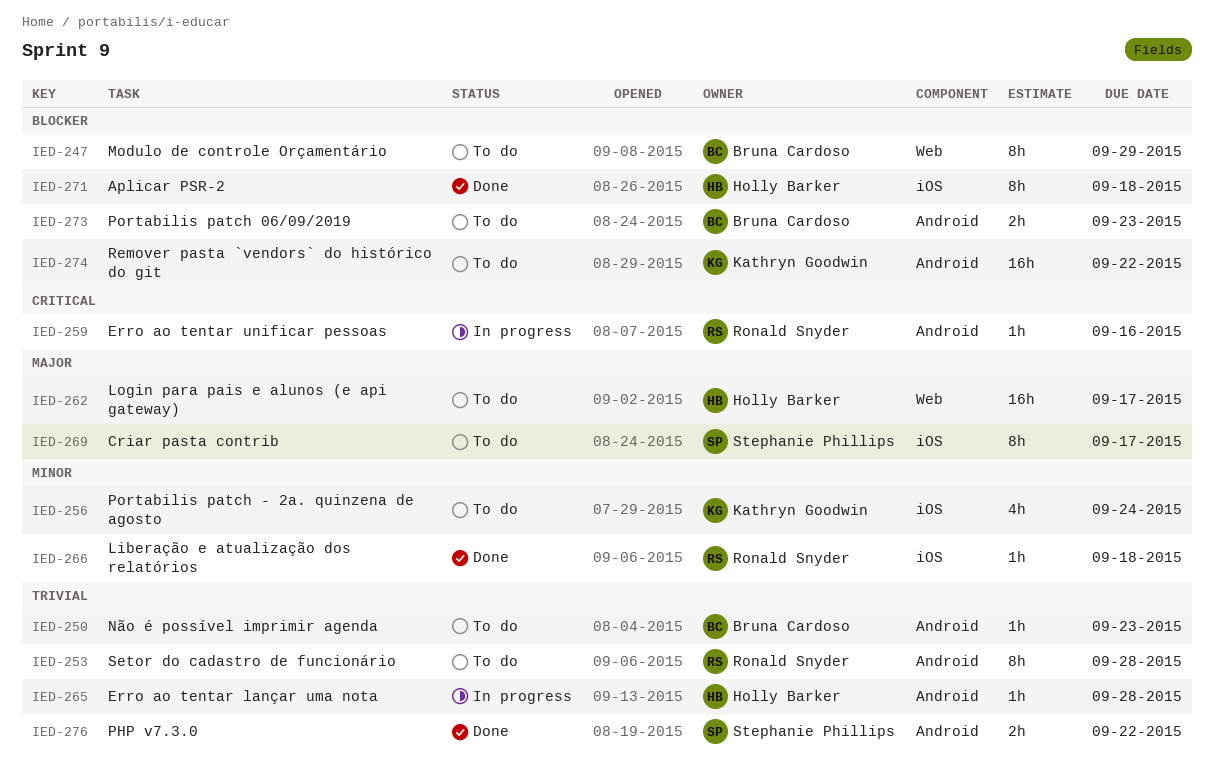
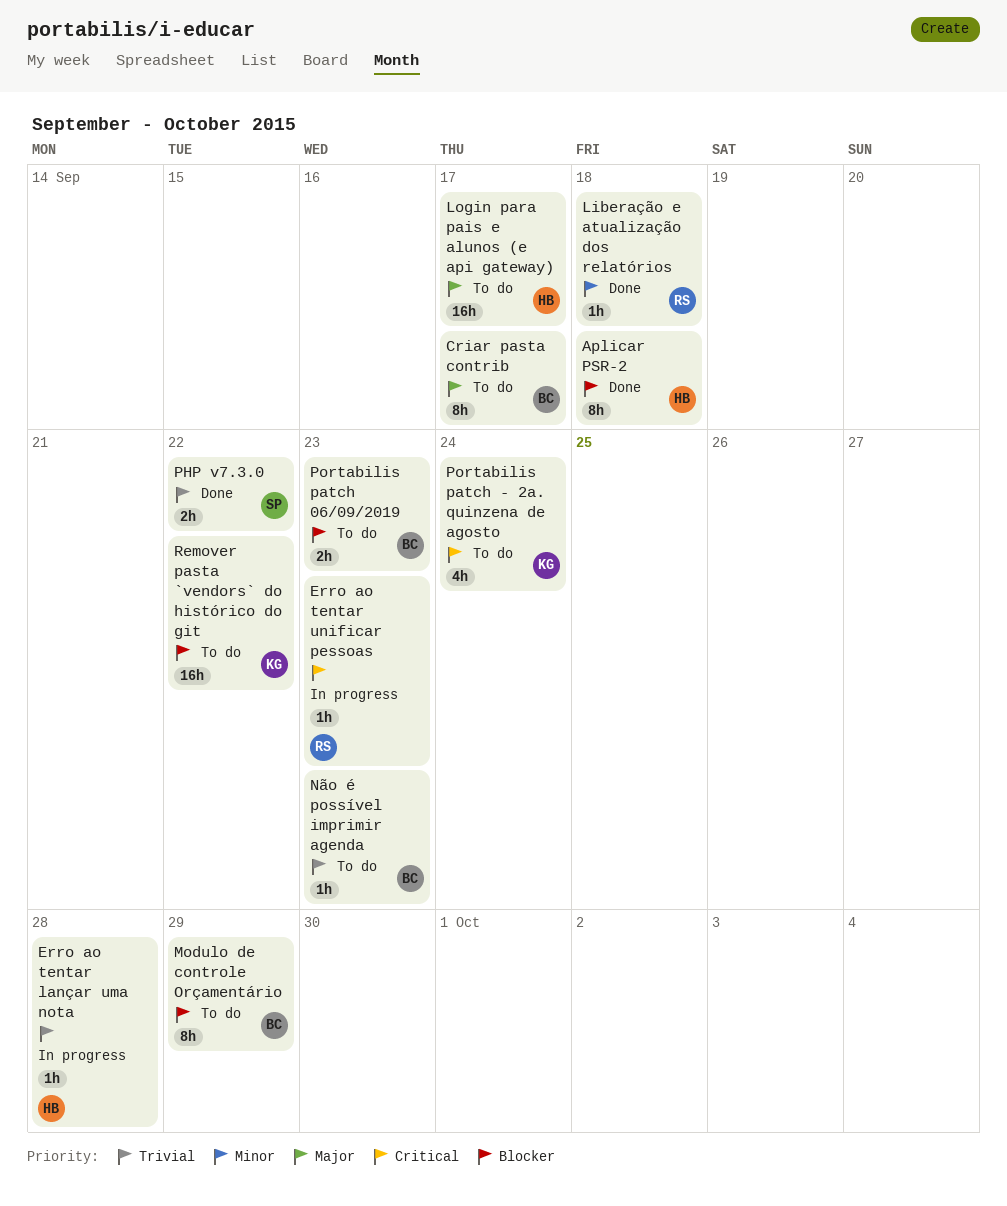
Criar pasta contrib, owner: Stephanie Phillips -> Bruna Cardoso
Erro ao tentar unificar pessoas, due: Sep 16 -> Sep 23
Portabilis patch - 2a. quinzena de agosto, priority: Minor -> Critical
Setor do cadastro de funcionário: present -> none

